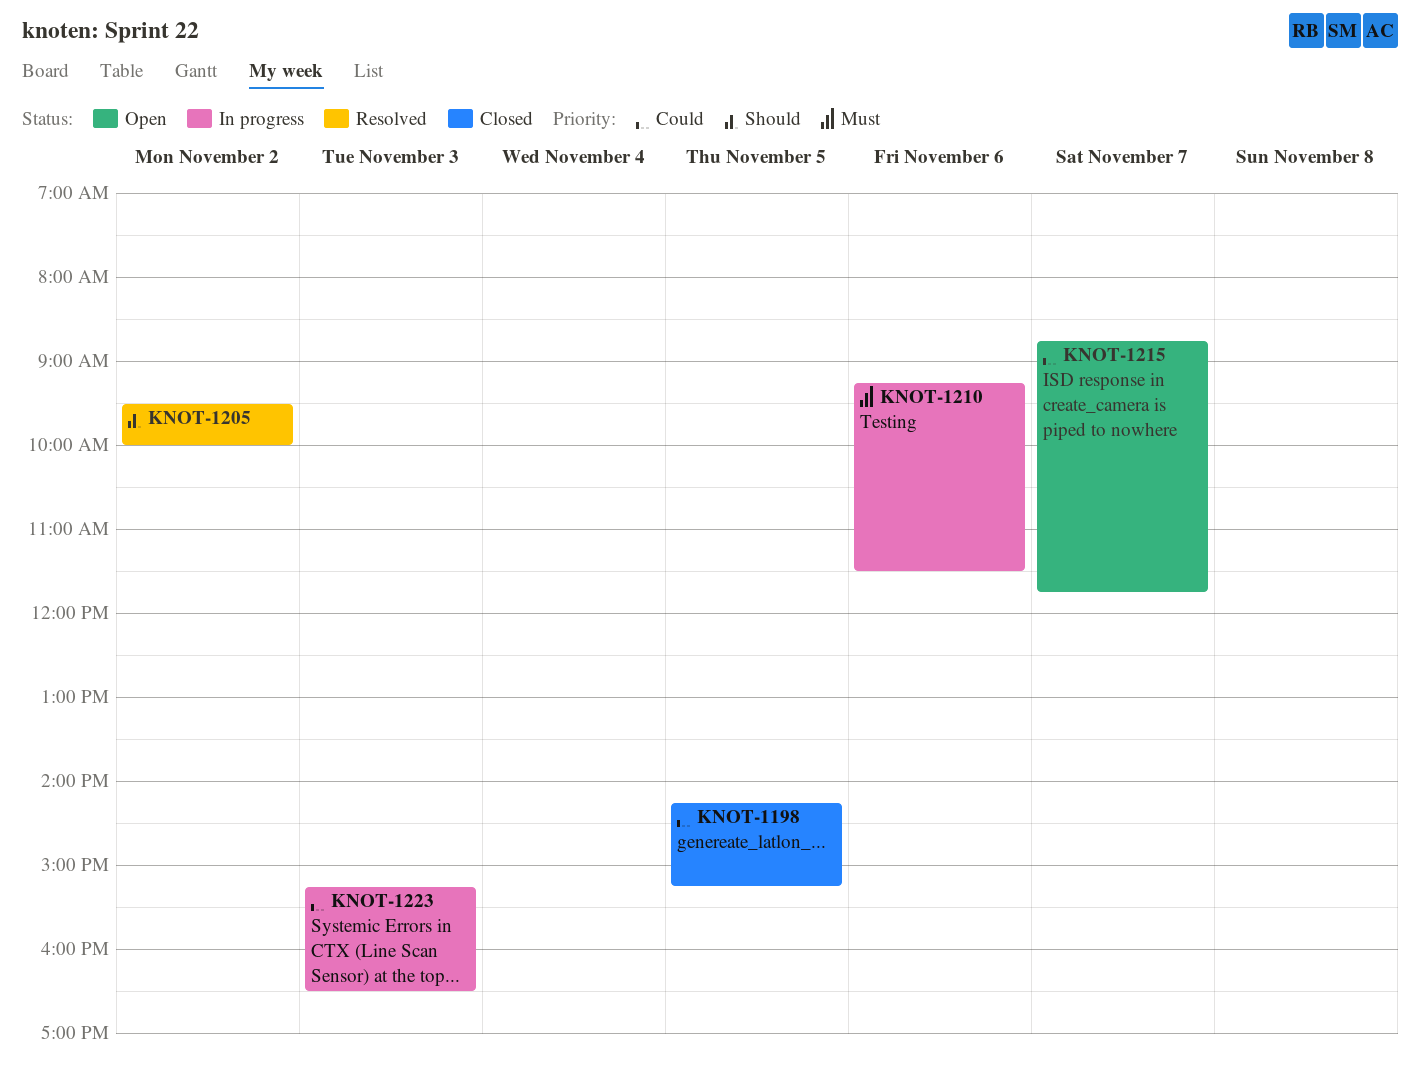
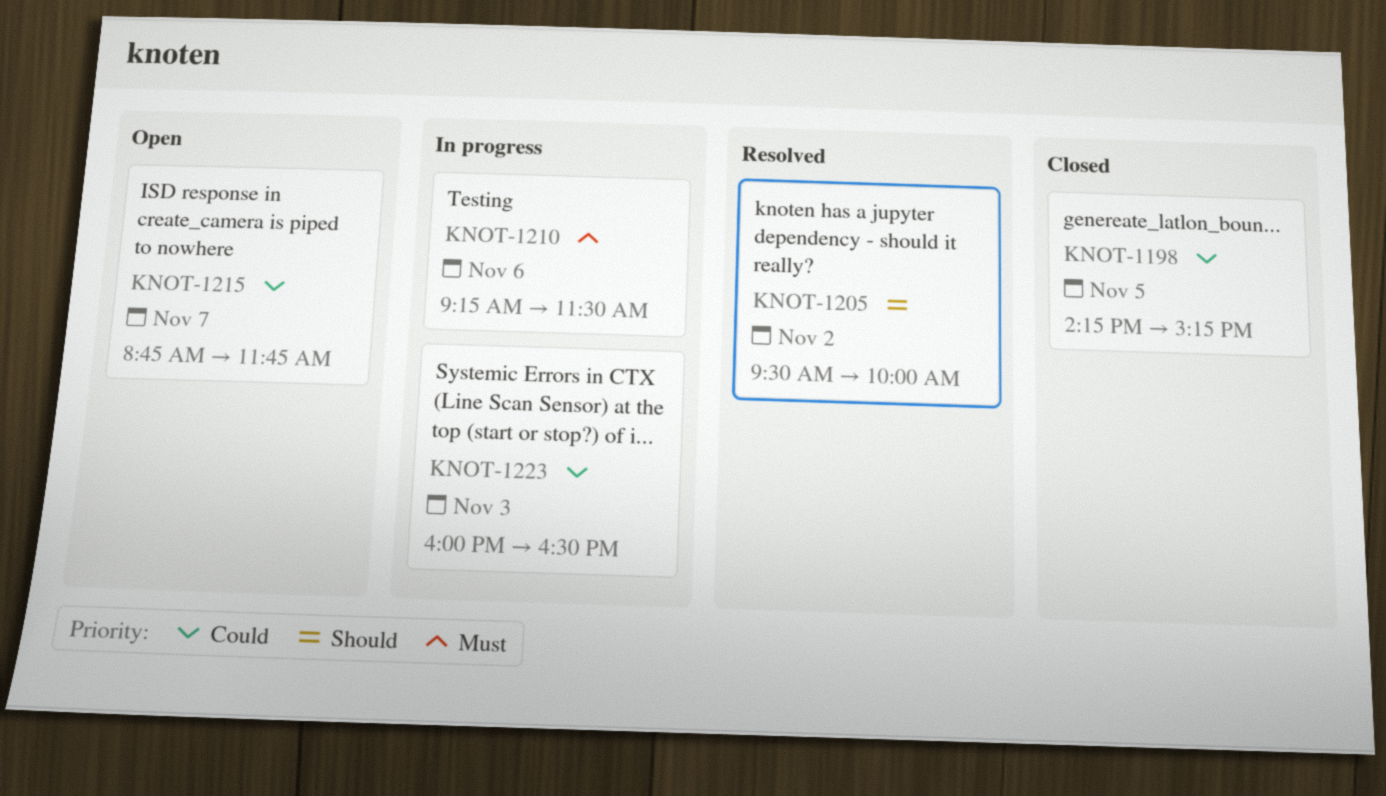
KNOT-1223, begins: 15:15 -> 16:00

